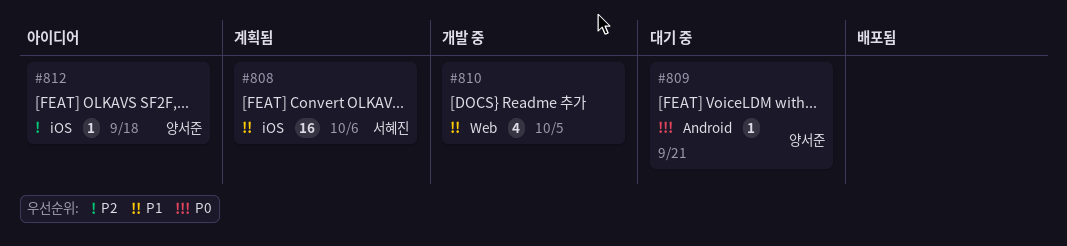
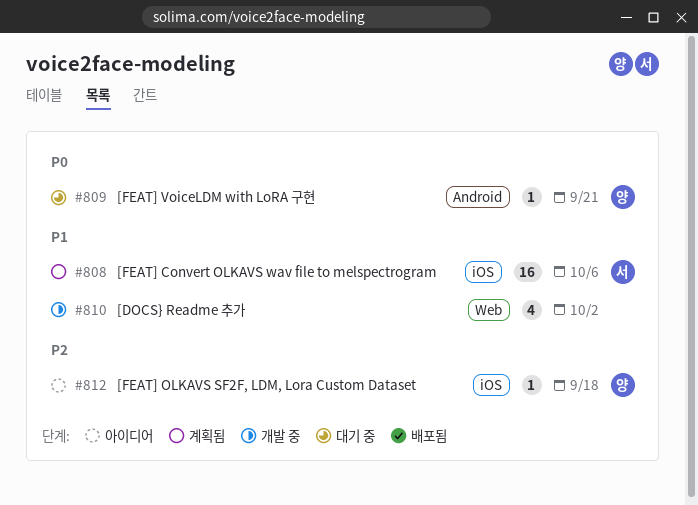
#810, due: Oct 5 -> Oct 2

